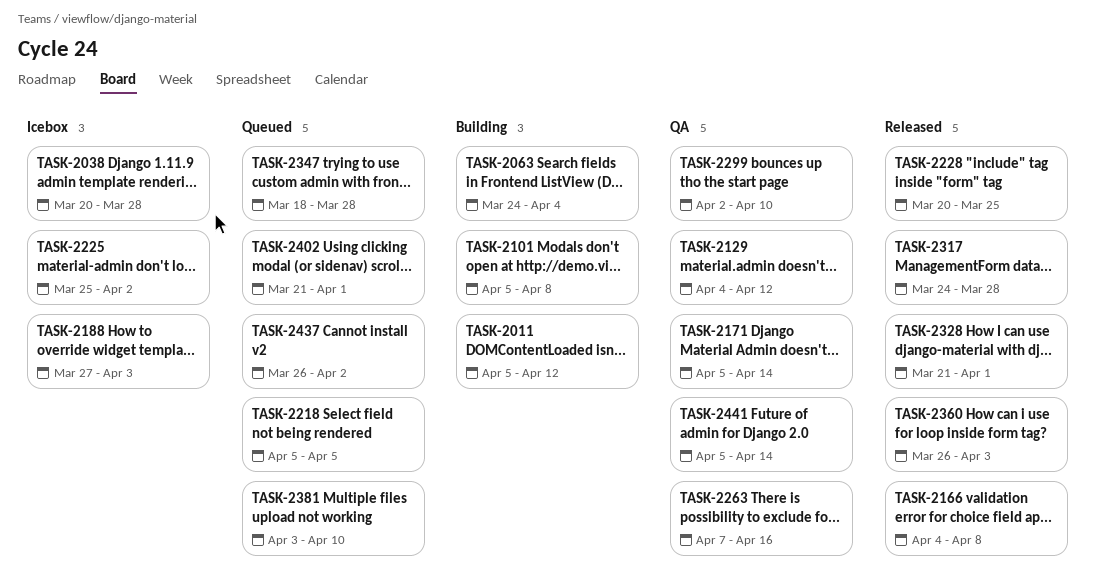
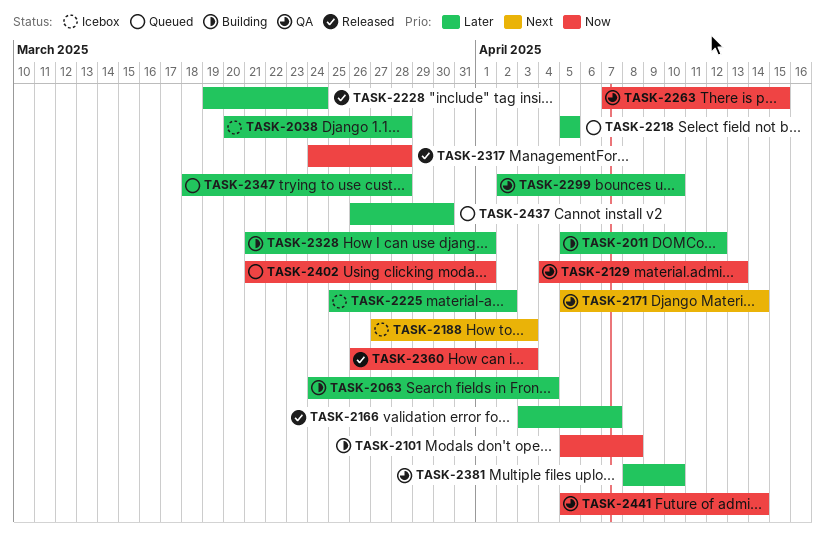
TASK-2129, due: Apr 12 -> Apr 13
TASK-2166, start: Apr 4 -> Apr 3
TASK-2166, due: Apr 8 -> Apr 7
TASK-2228, start: Mar 20 -> Mar 19
TASK-2228, due: Mar 25 -> Mar 24
TASK-2263, due: Apr 16 -> Apr 15
TASK-2328, status: Released -> Building
TASK-2381, status: Queued -> QA
TASK-2381, start: Apr 3 -> Apr 8
TASK-2437, due: Apr 2 -> Mar 30

